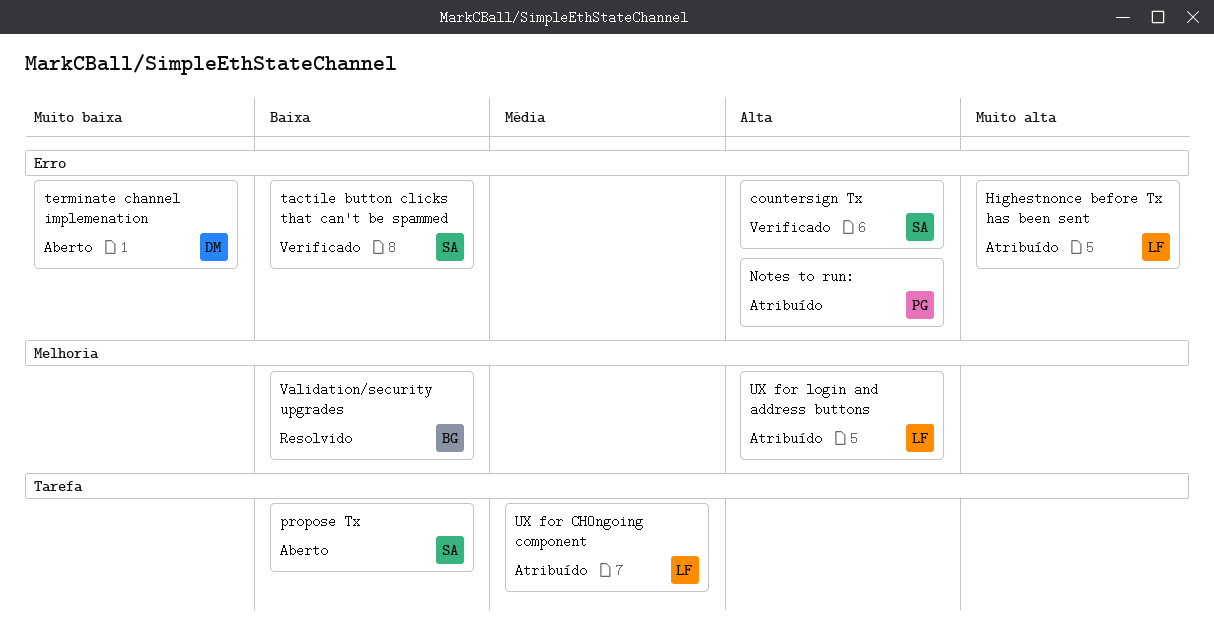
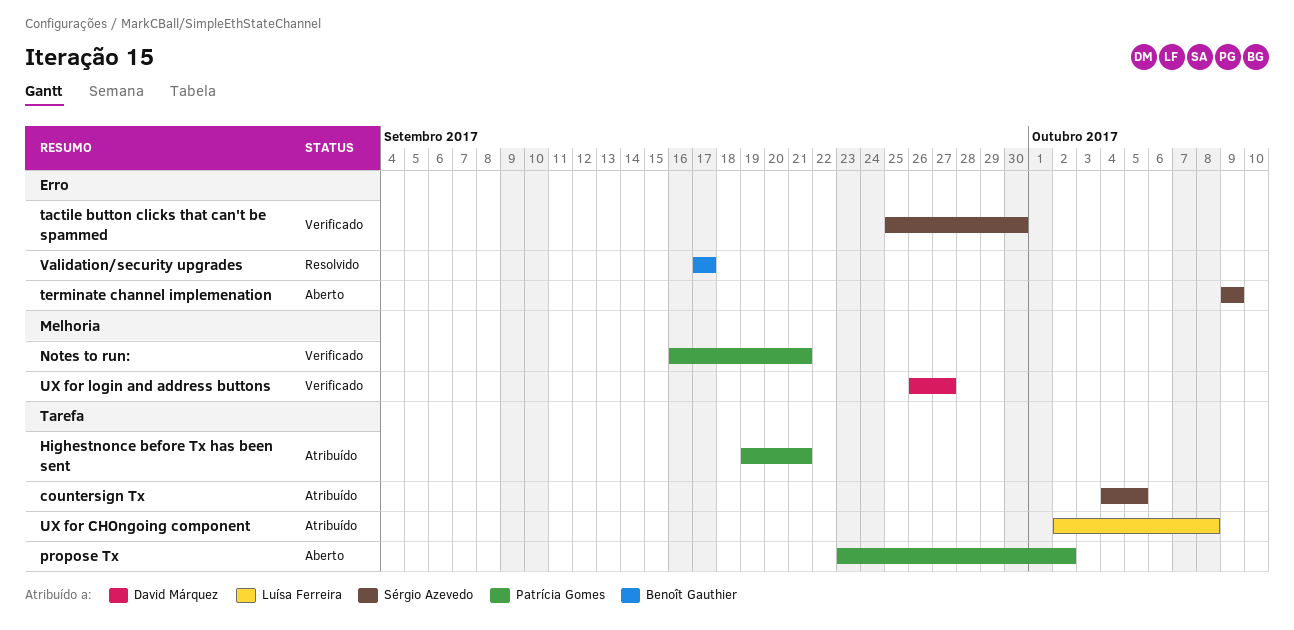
countersign Tx, status: Verificado -> Atribuído
countersign Tx, label: Erro -> Tarefa
Highestnonce before Tx has been sent, owner: Luísa Ferreira -> Patrícia Gomes
Highestnonce before Tx has been sent, label: Erro -> Tarefa
Notes to run:, status: Atribuído -> Verificado
Notes to run:, label: Erro -> Melhoria
propose Tx, owner: Sérgio Azevedo -> Patrícia Gomes
terminate channel implemenation, owner: David Márquez -> Sérgio Azevedo
UX for login and address buttons, status: Atribuído -> Verificado
UX for login and address buttons, owner: Luísa Ferreira -> David Márquez
Validation/security upgrades, label: Melhoria -> Erro

